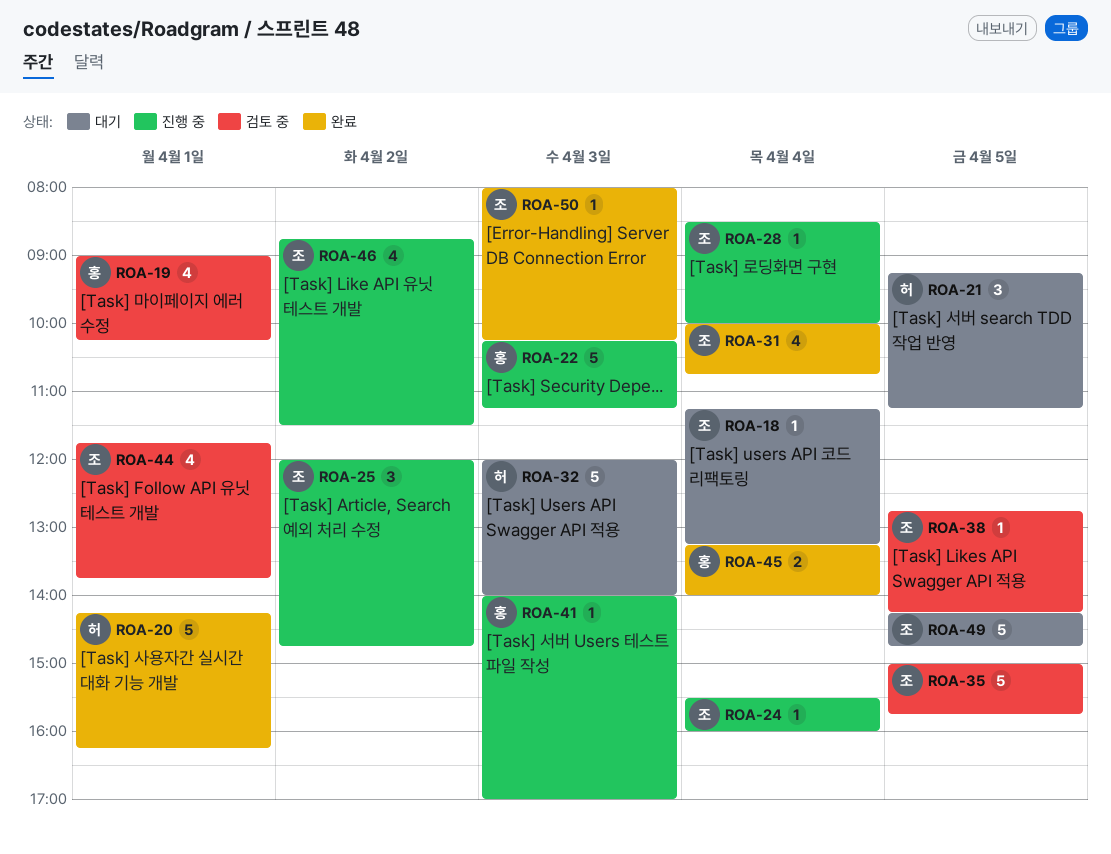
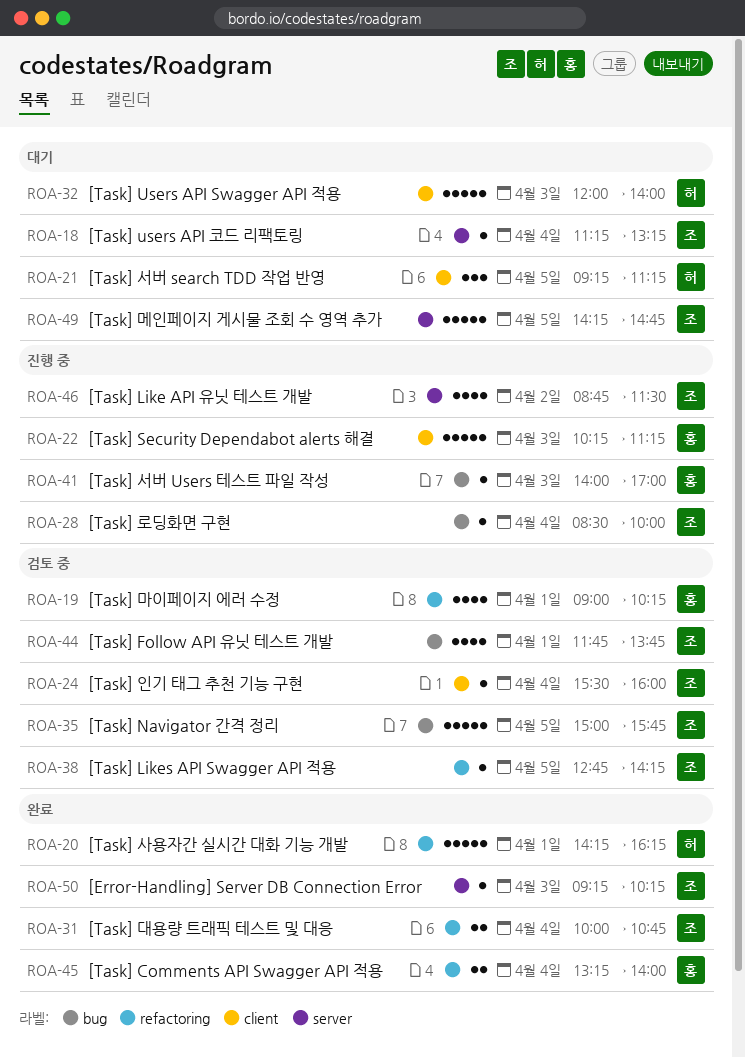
ROA-24, status: 진행 중 -> 검토 중
ROA-25: present -> none
ROA-31, estimate: 4 -> 2
ROA-50, begins: 08:00 -> 09:15

